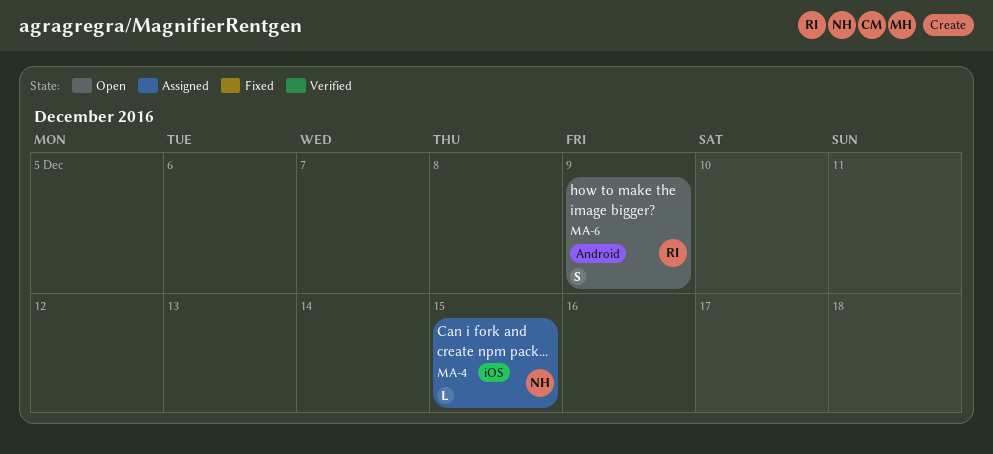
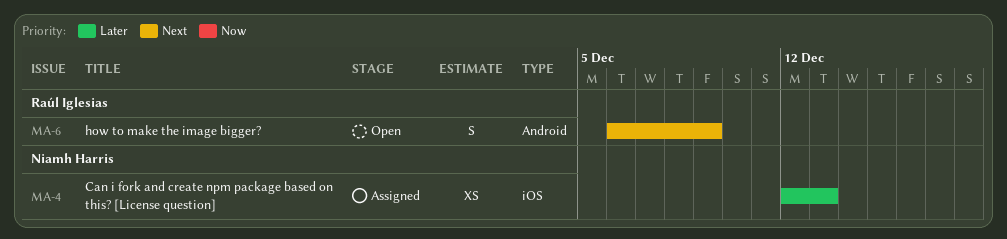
MA-4, estimate: L -> XS
MA-4, due: Dec 15 -> Dec 13

